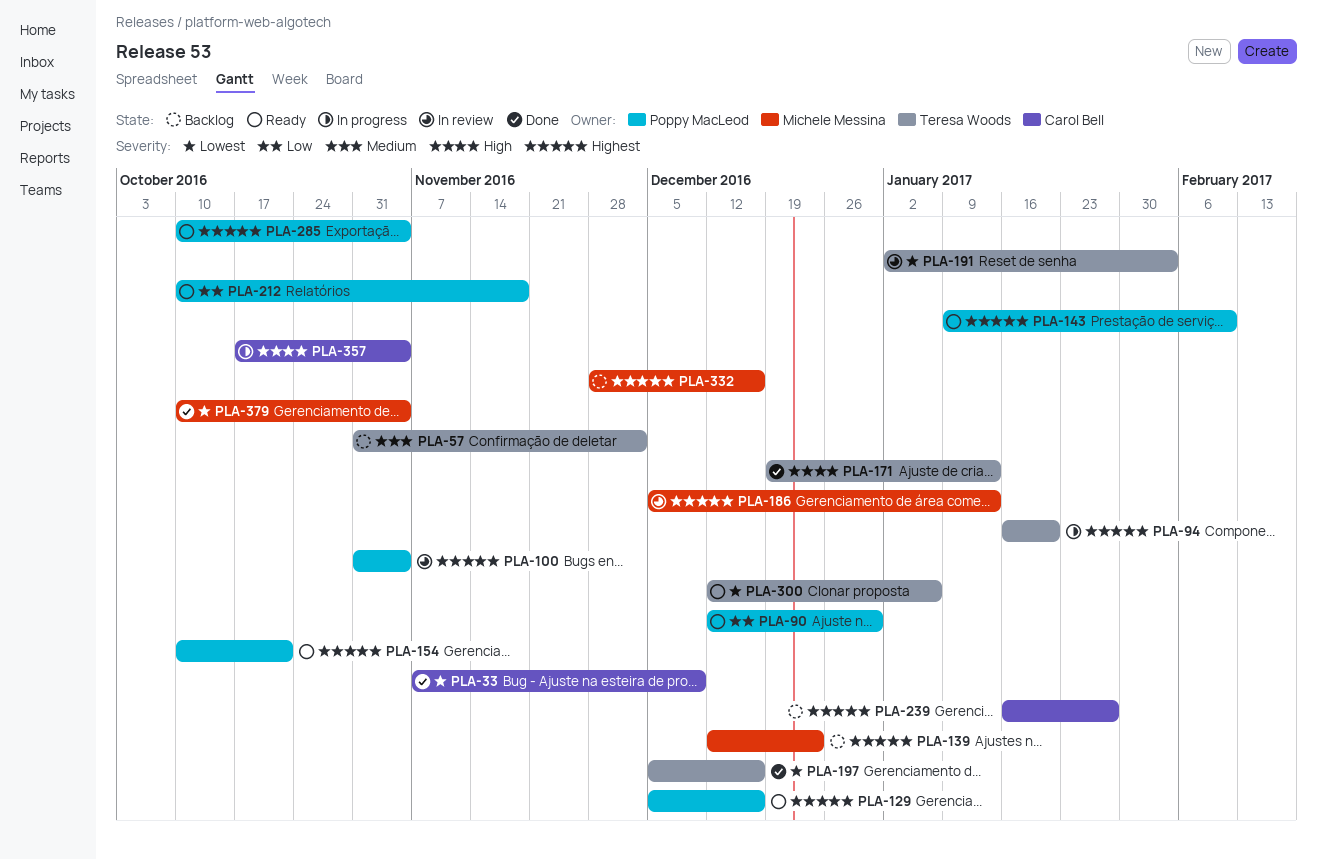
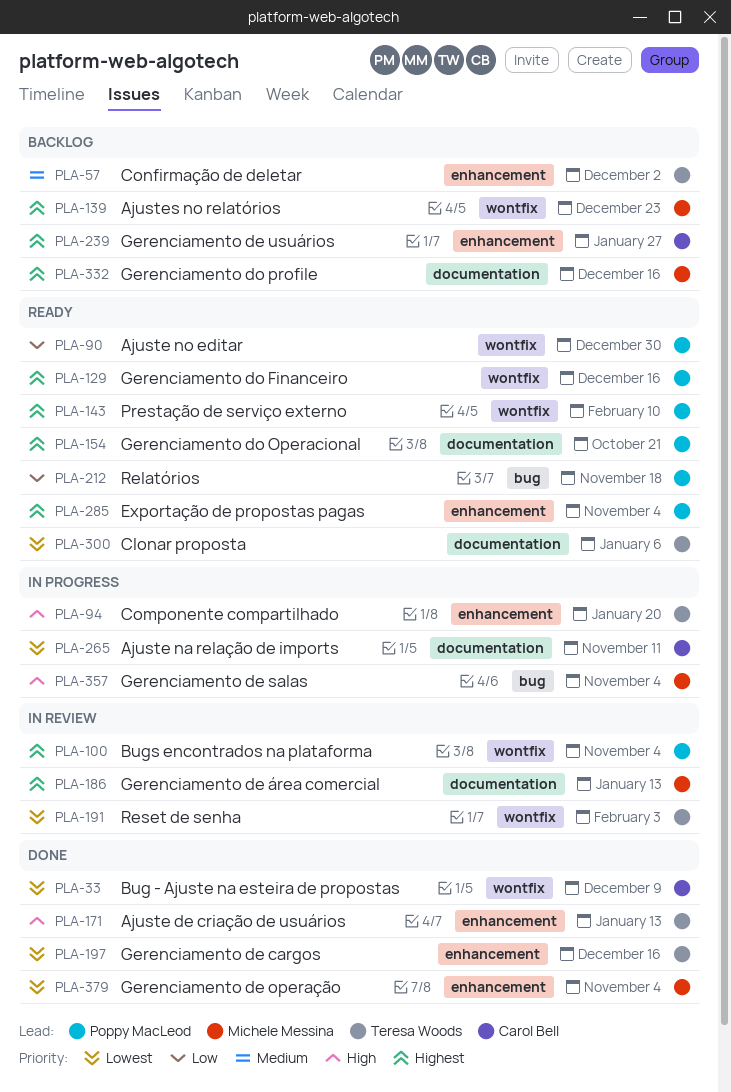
PLA-94, priority: Highest -> High
PLA-265: none -> present
PLA-357, owner: Carol Bell -> Michele Messina

